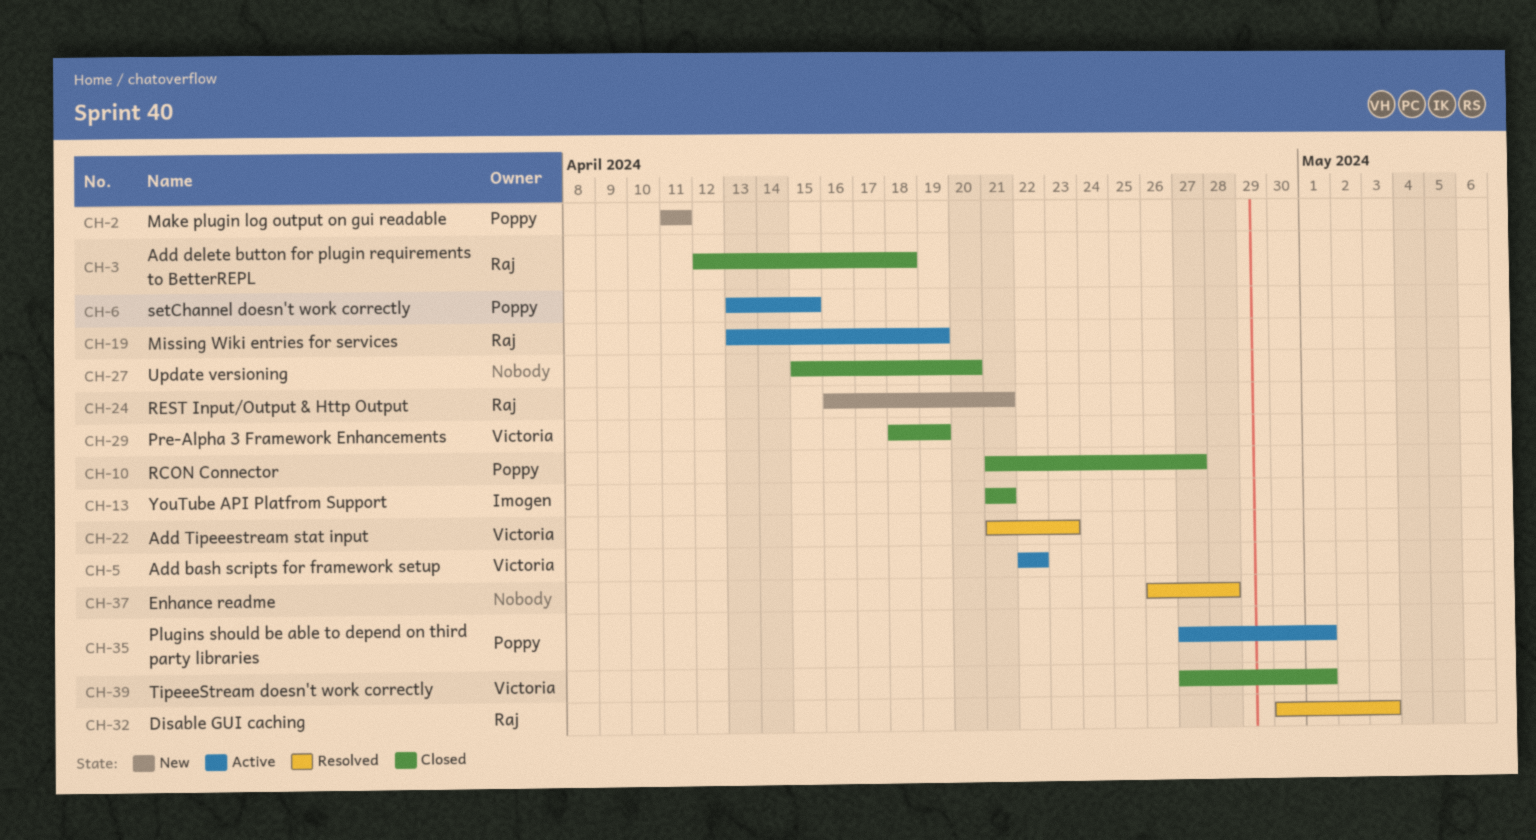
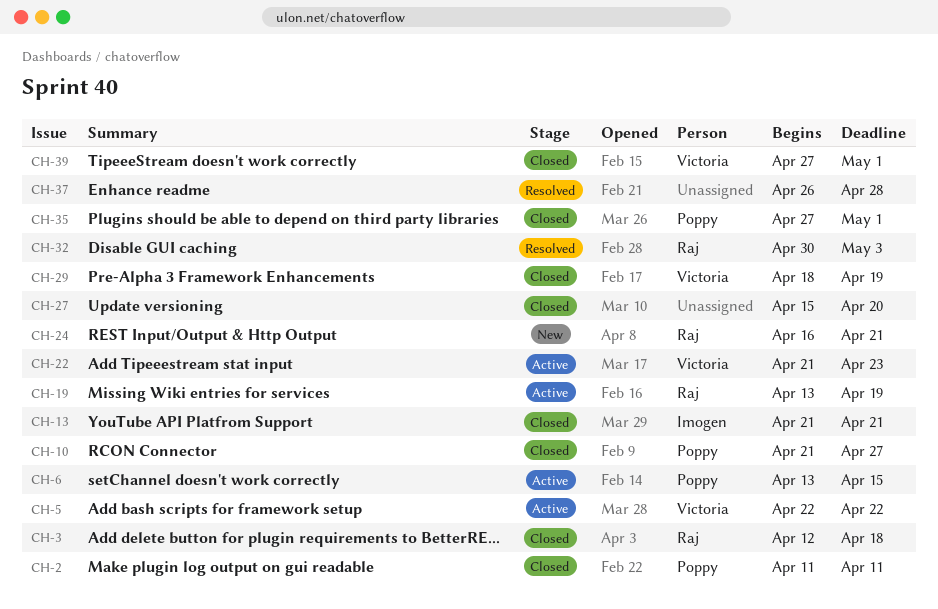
CH-2, status: New -> Closed
CH-22, status: Resolved -> Active
CH-35, status: Active -> Closed

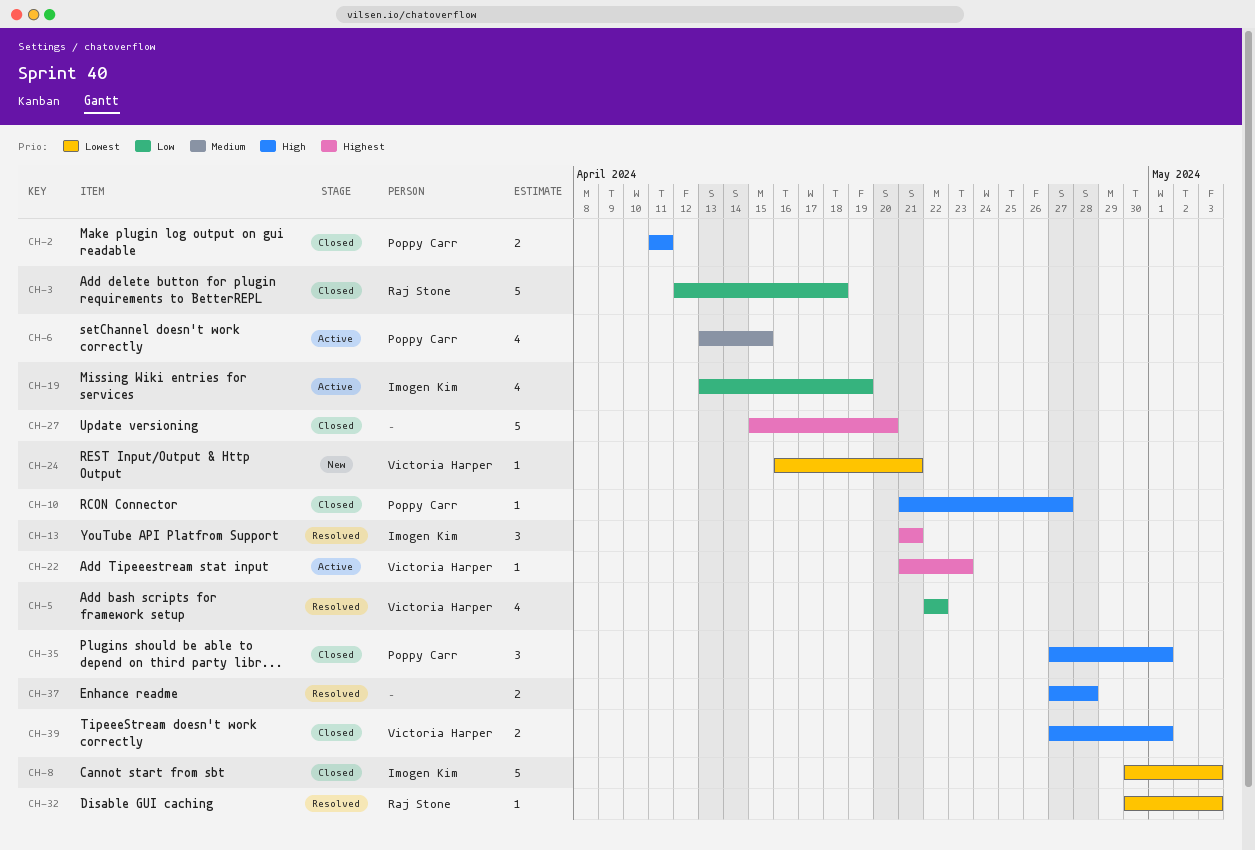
CH-5, status: Active -> Resolved
CH-8: none -> present
CH-13, status: Closed -> Resolved
CH-19, owner: Raj Stone -> Imogen Kim
CH-24, owner: Raj Stone -> Victoria Harper
CH-29: present -> none
CH-37, start: Apr 26 -> Apr 27

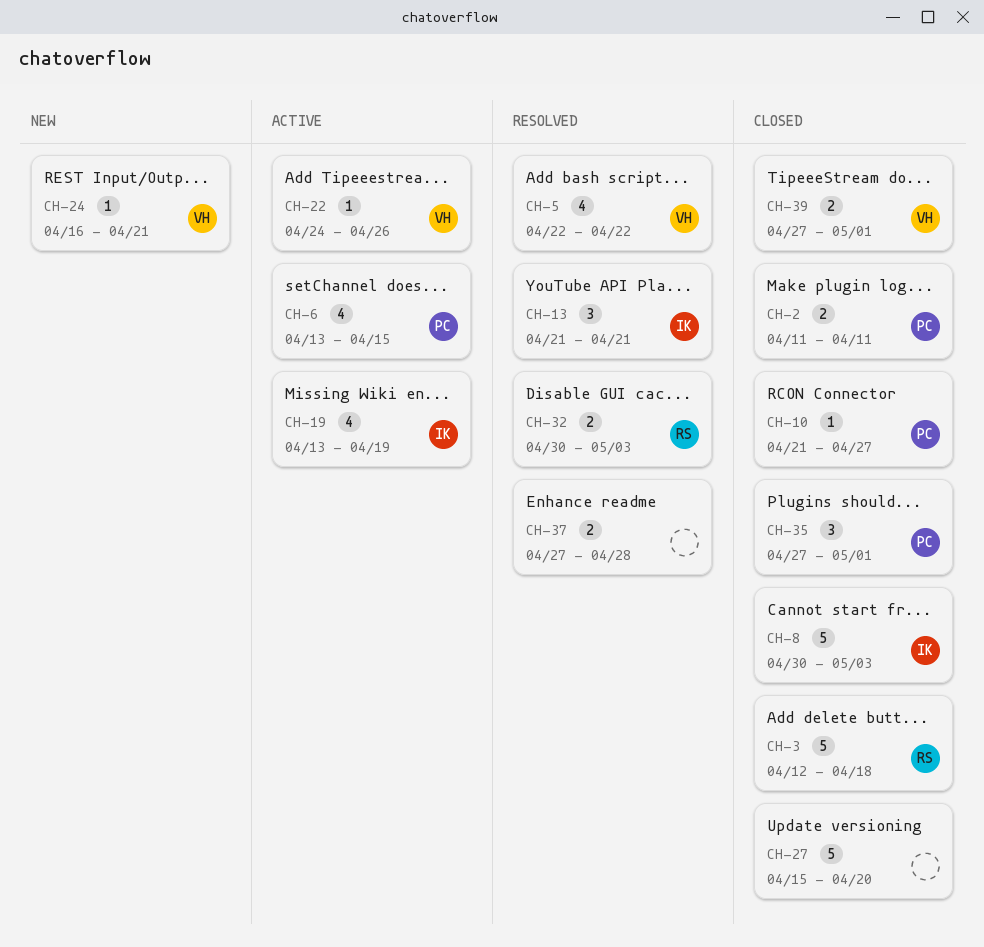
CH-22, start: Apr 21 -> Apr 24
CH-22, due: Apr 23 -> Apr 26
CH-32, estimate: 1 -> 2

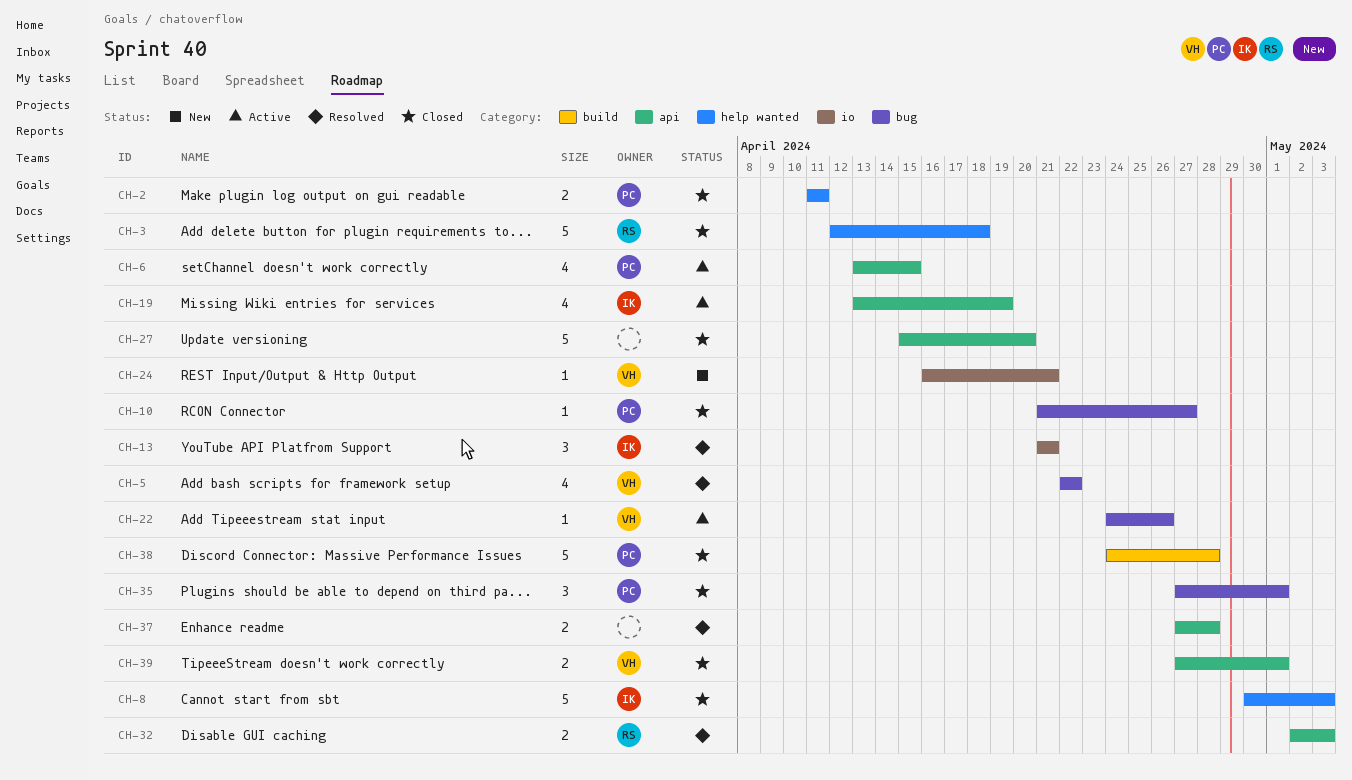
CH-32, start: Apr 30 -> May 2
CH-38: none -> present

